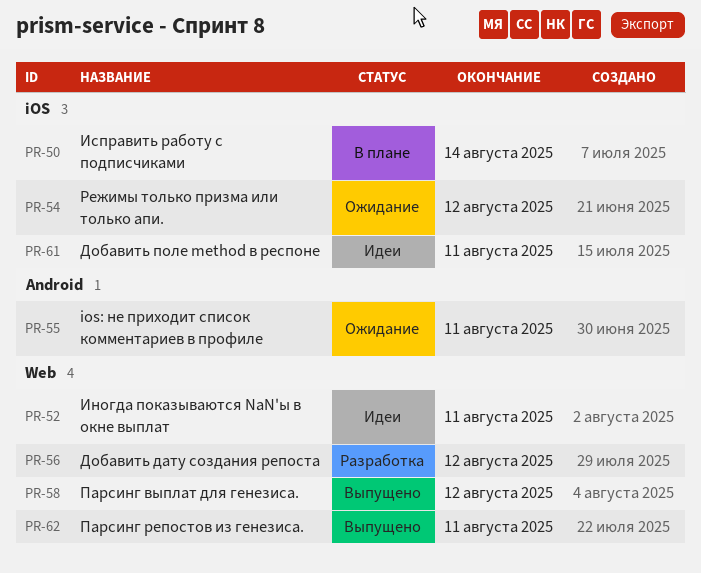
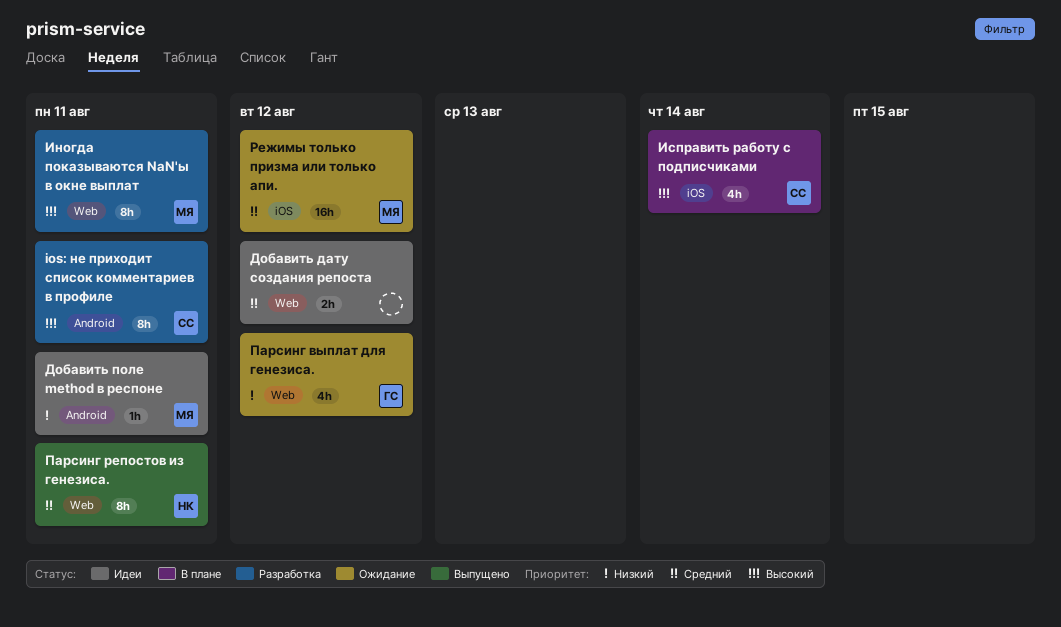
ios: не приходит список комментариев в профиле, status: Ожидание -> Разработка
Добавить дату создания репоста, status: Разработка -> Идеи
Добавить поле method в респоне, label: iOS -> Android
Иногда показываются NaN'ы в окне выплат, status: Идеи -> Разработка
Парсинг выплат для генезиса., status: Выпущено -> Ожидание

